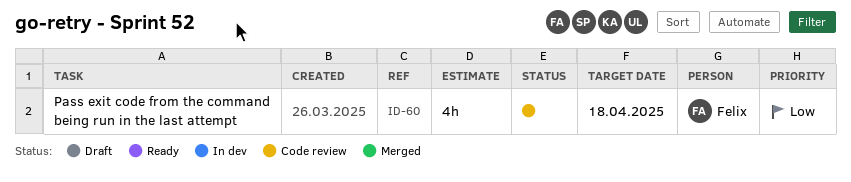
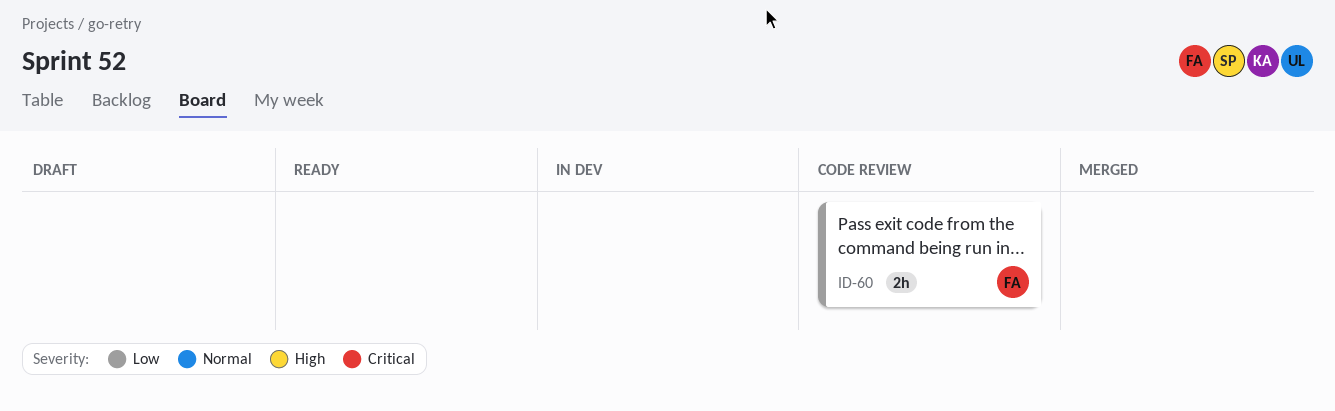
ID-60, estimate: 4h -> 2h

